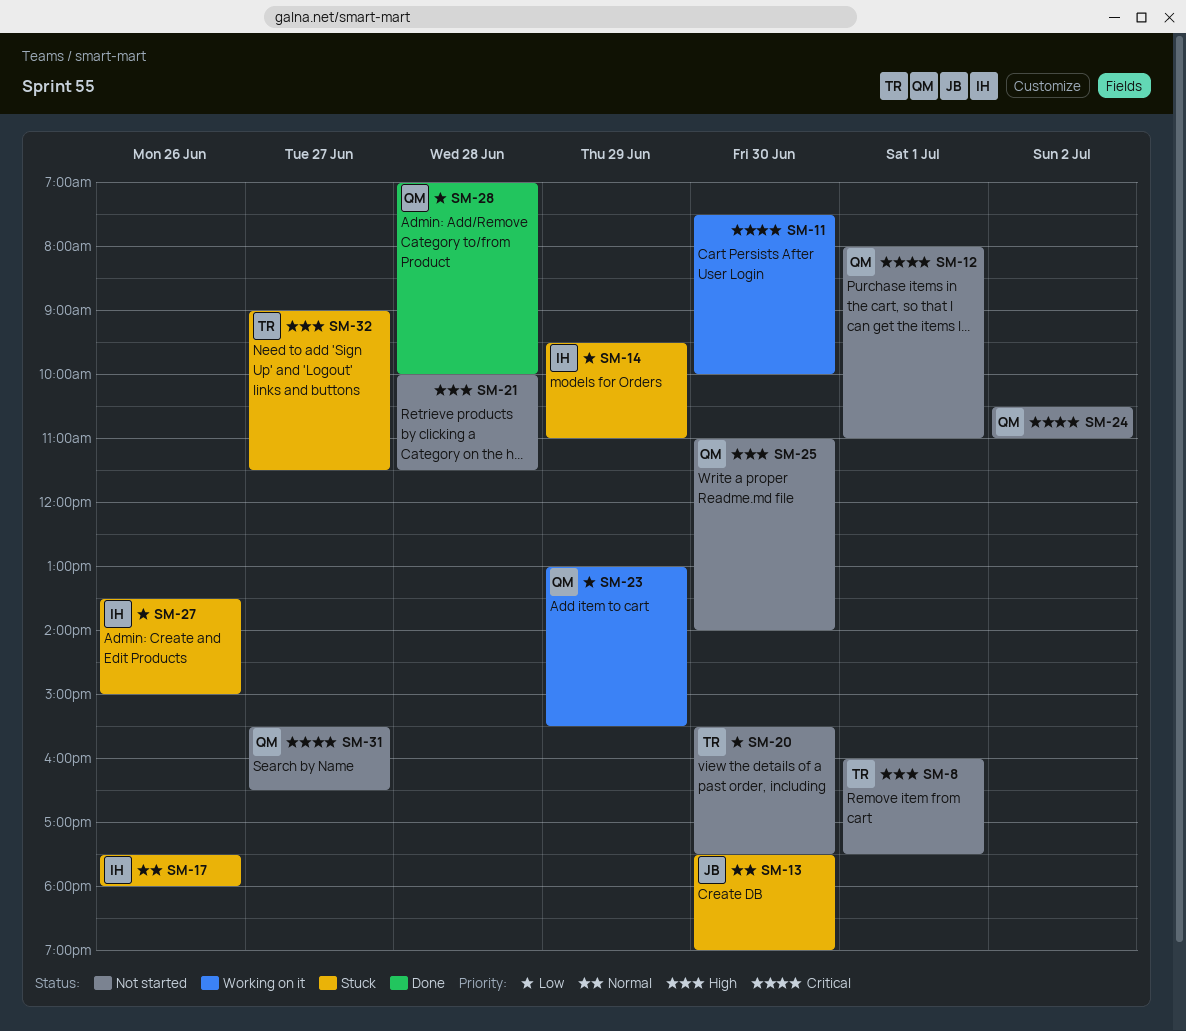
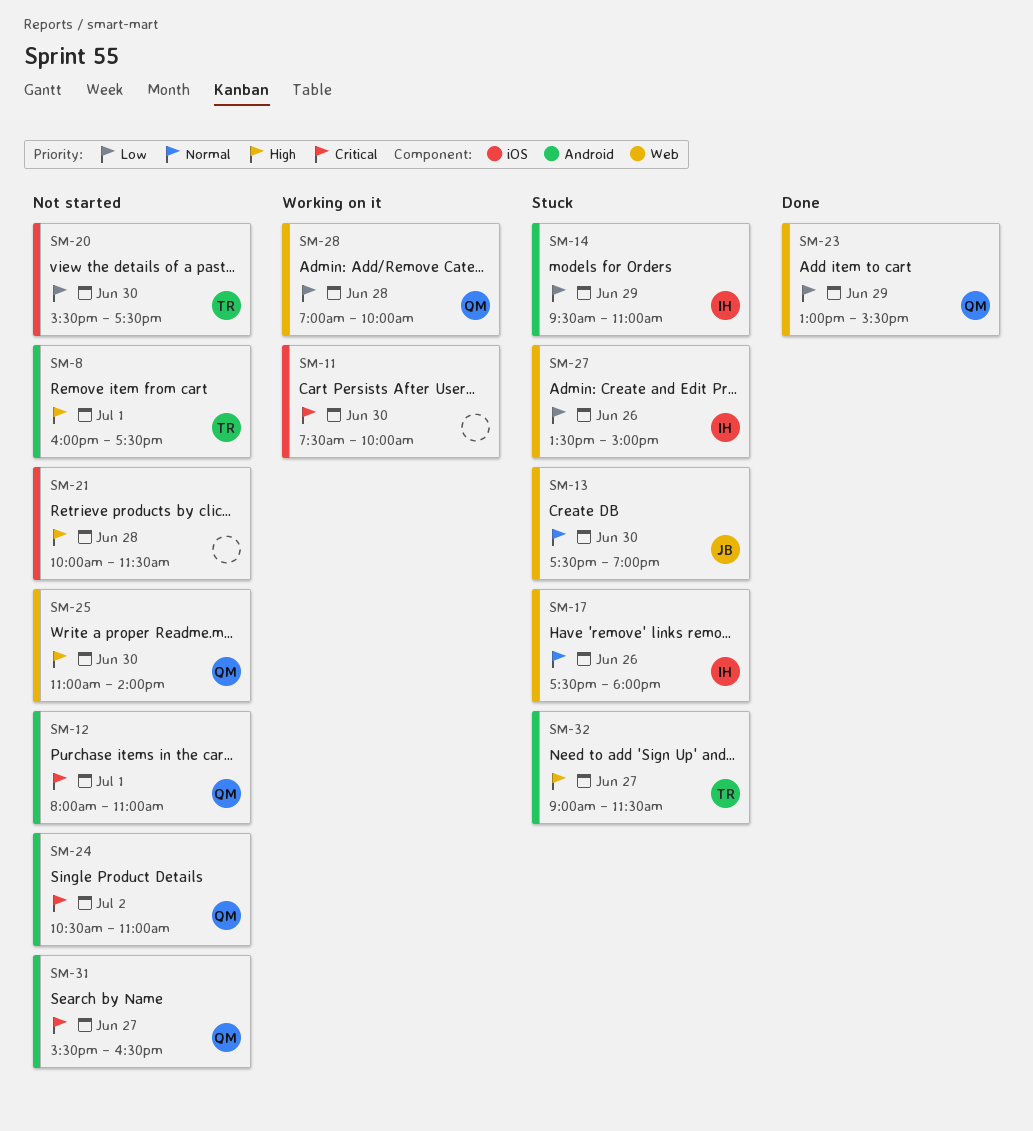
SM-23, status: Working on it -> Done
SM-28, status: Done -> Working on it

